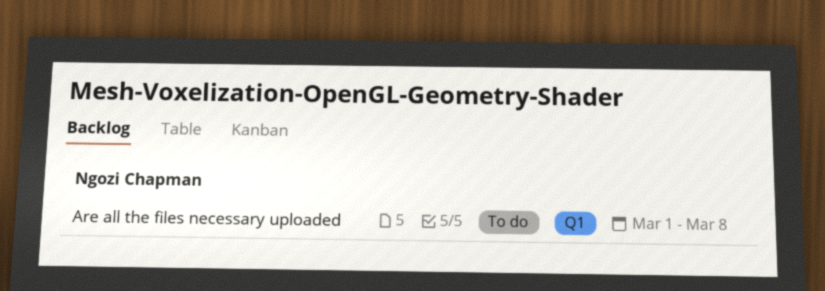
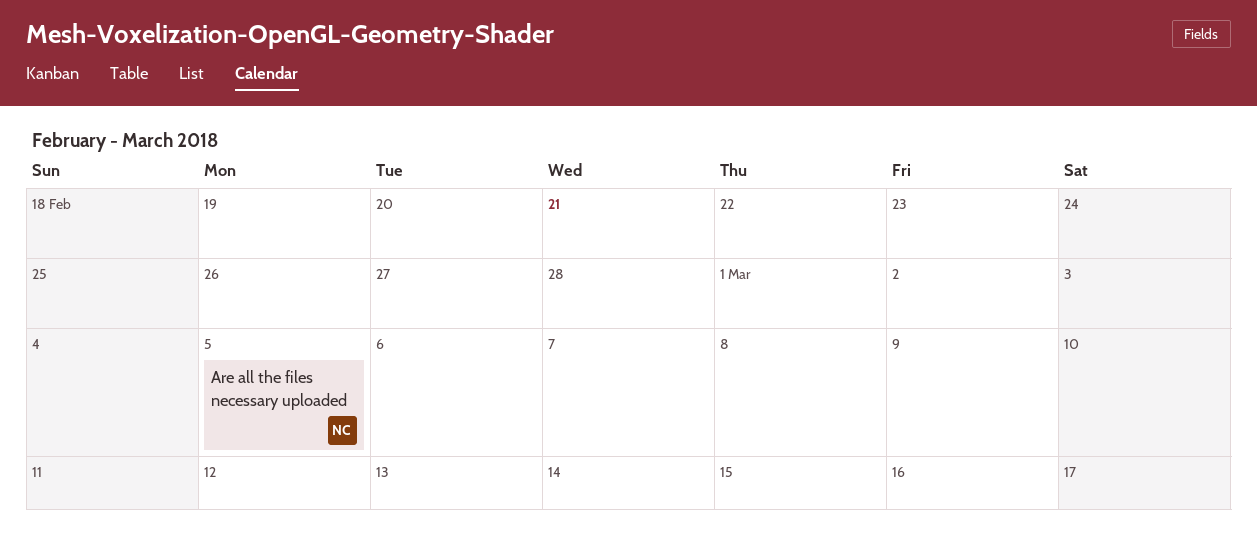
Are all the files necessary uploaded, due: Mar 8 -> Mar 5

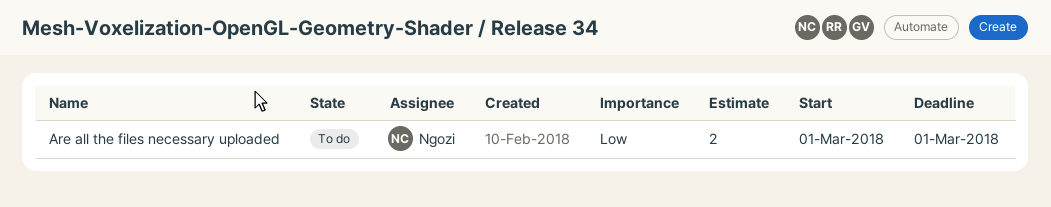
Are all the files necessary uploaded, due: Mar 5 -> Mar 1

